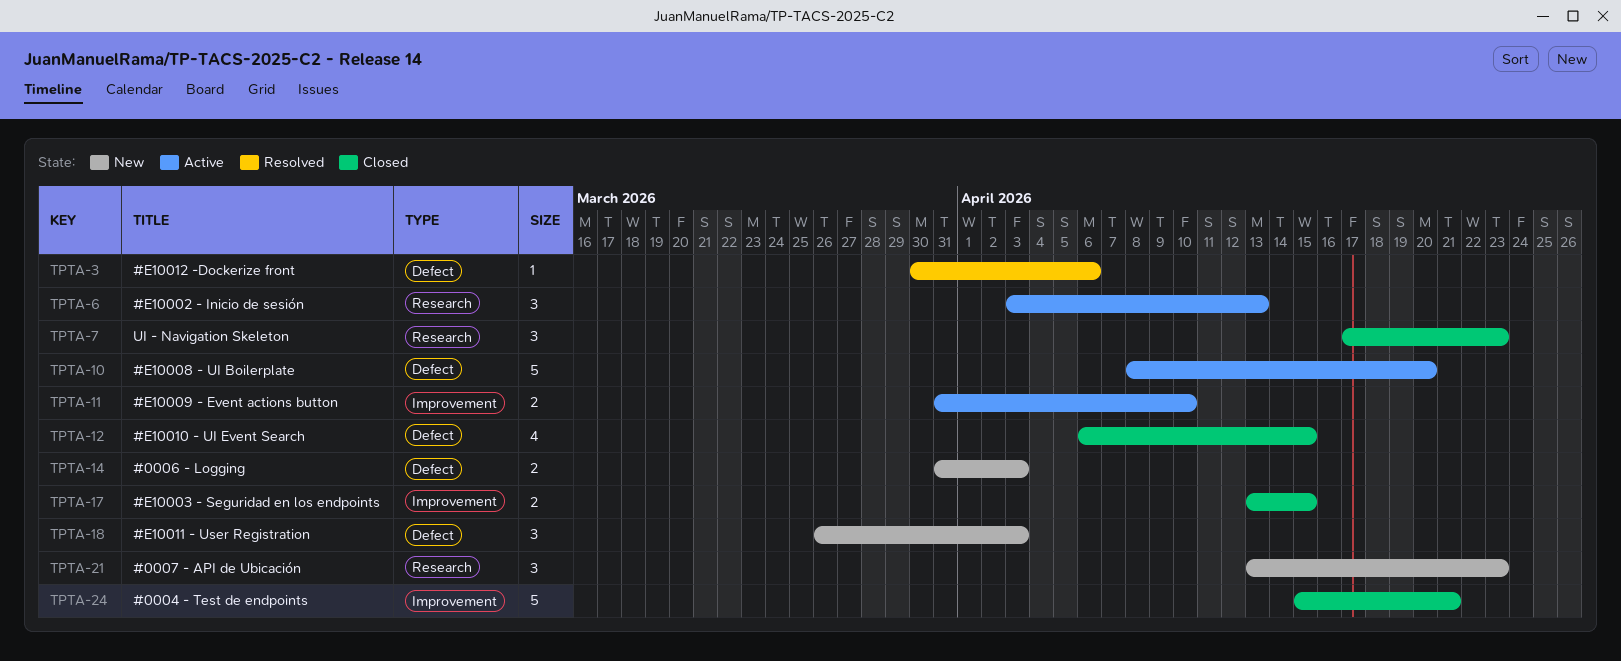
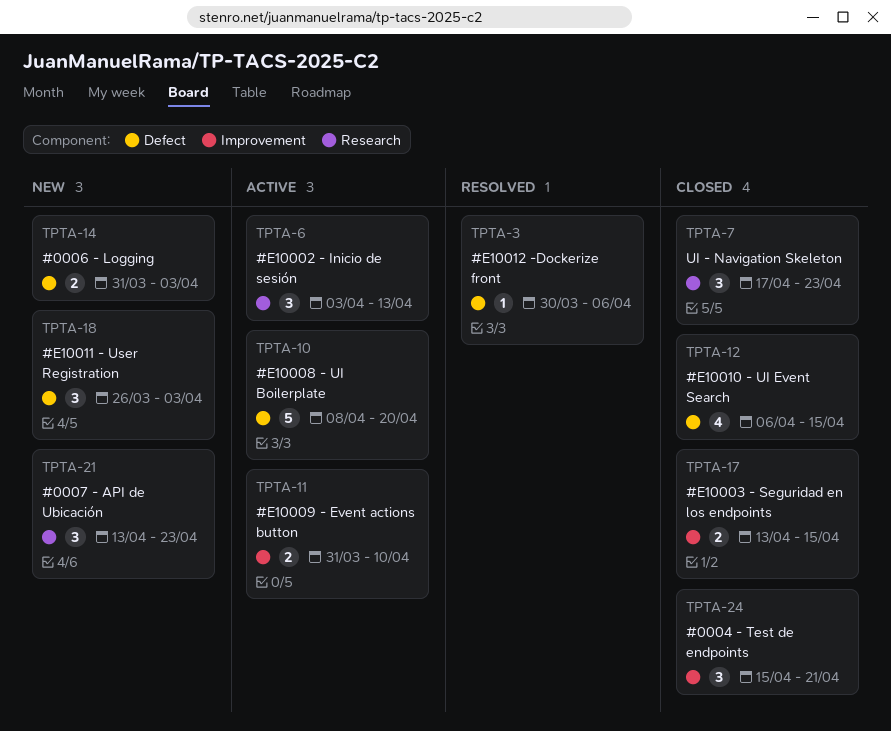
TPTA-24, estimate: 5 -> 3

